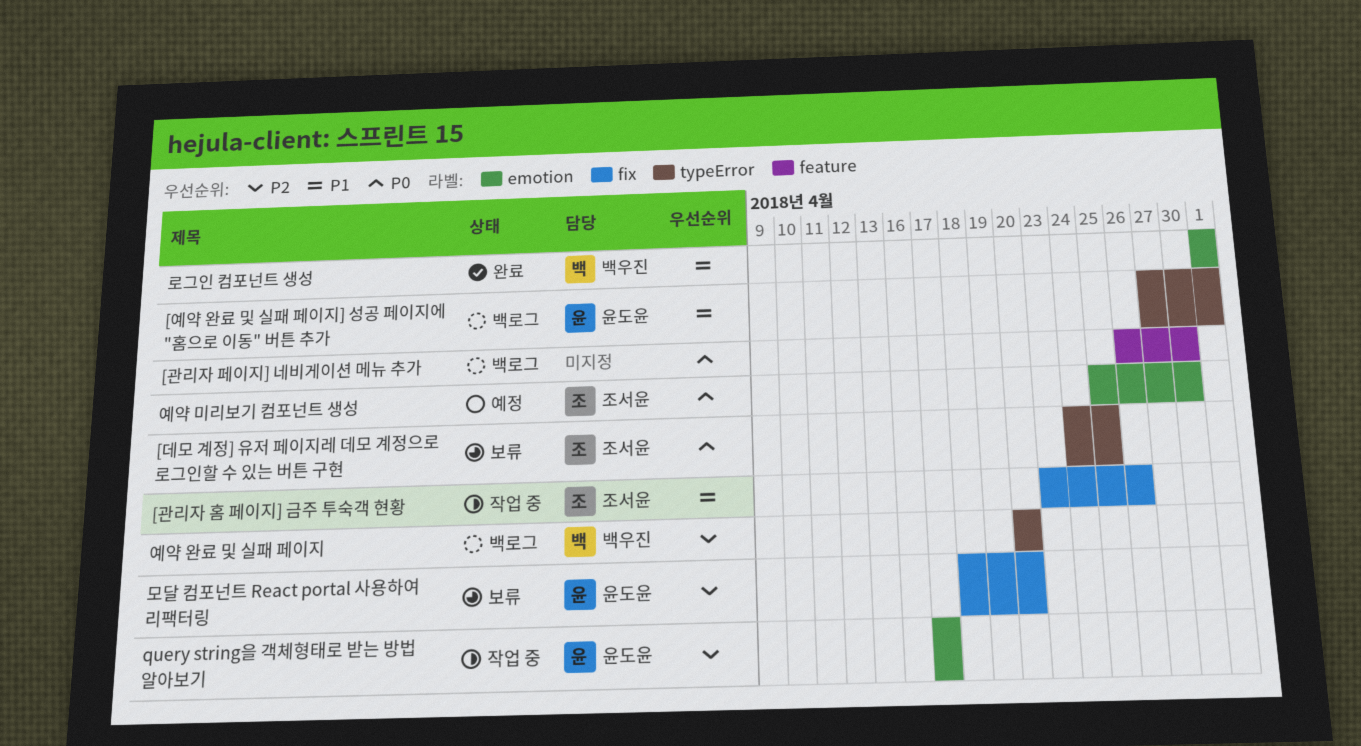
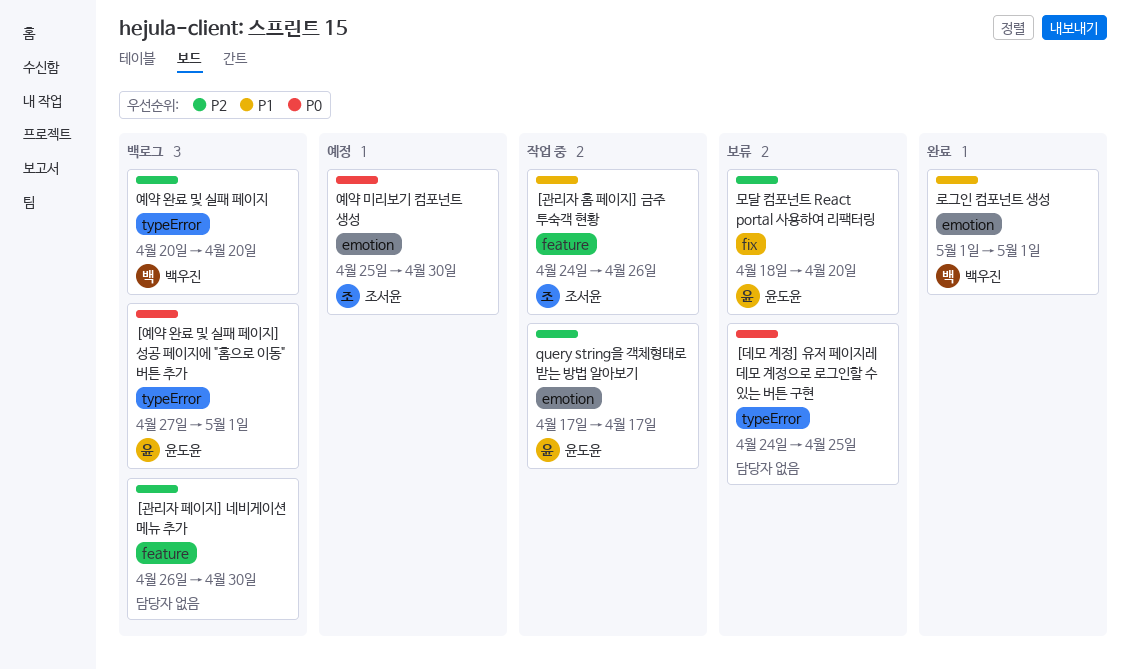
[관리자 페이지] 네비게이션 메뉴 추가, priority: P0 -> P2
[관리자 홈 페이지] 금주 투숙객 현황, label: fix -> feature
[관리자 홈 페이지] 금주 투숙객 현황, start: Apr 23 -> Apr 24
[데모 계정] 유저 페이지레 데모 계정으로 로그인할 수 있는 버튼 구현, owner: 조서윤 -> none
[예약 완료 및 실패 페이지] 성공 페이지에 "홈으로 이동" 버튼 추가, priority: P1 -> P0

